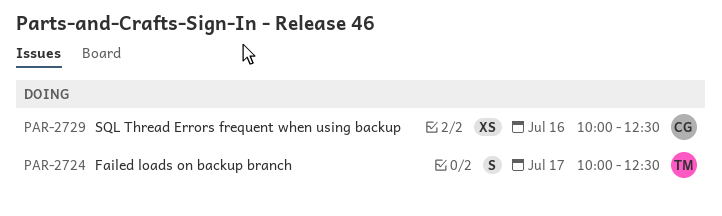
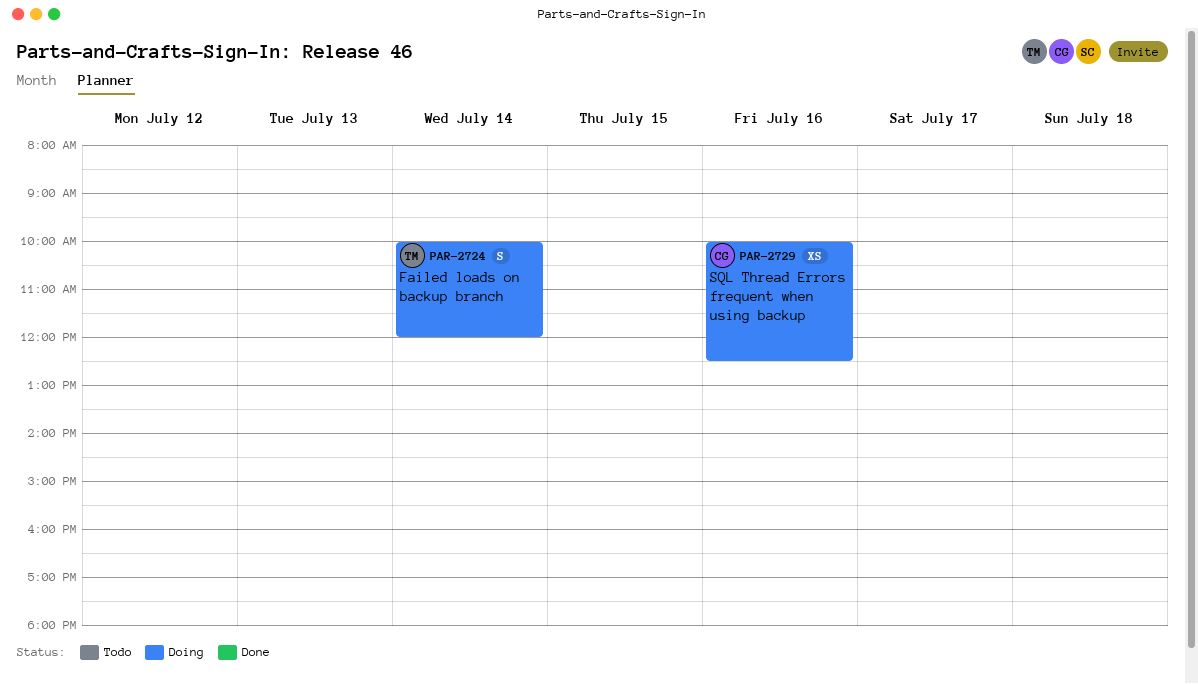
PAR-2724, day: Jul 17 -> Jul 14
PAR-2724, ends: 12:30 -> 12:00

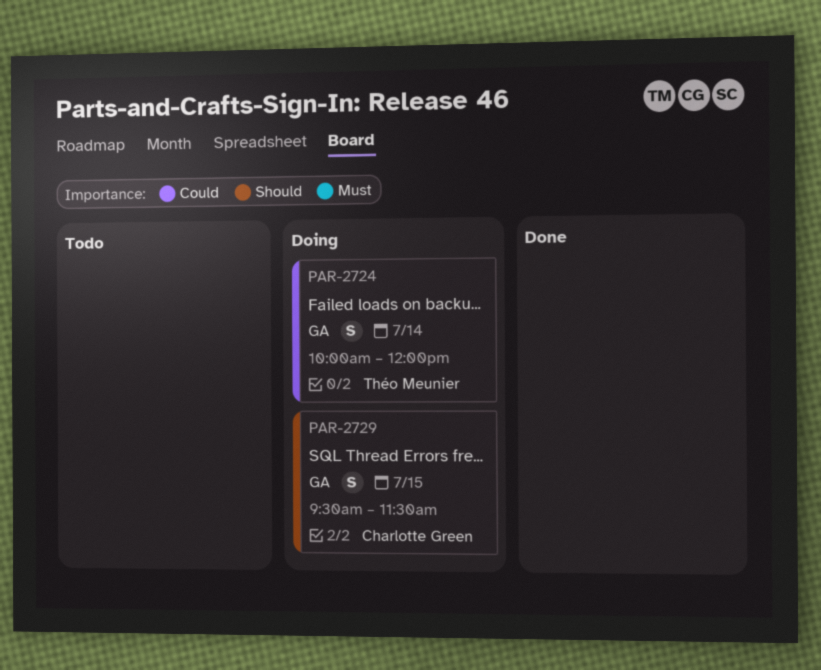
PAR-2729, estimate: XS -> S
PAR-2729, day: Jul 16 -> Jul 15
PAR-2729, begins: 10:00 -> 09:30
PAR-2729, ends: 12:30 -> 11:30

